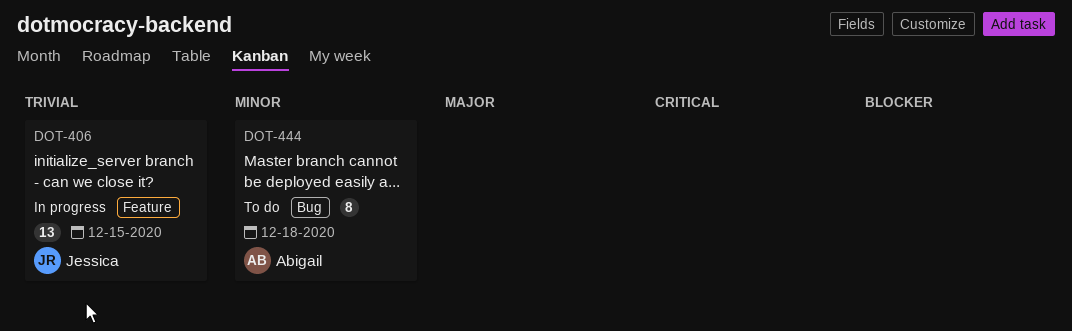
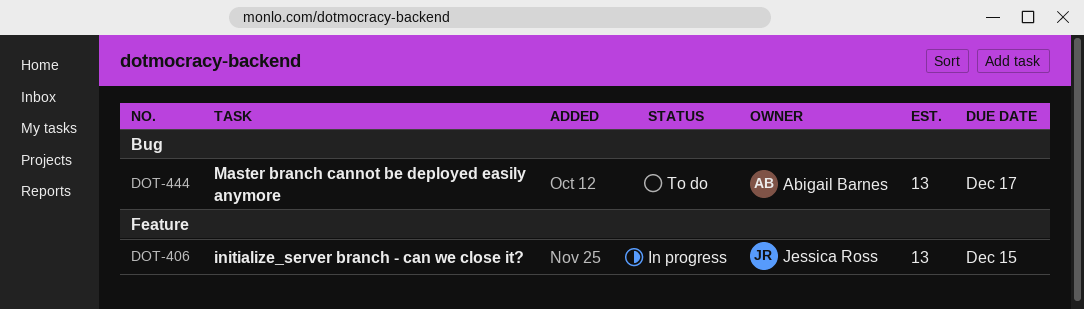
DOT-444, estimate: 8 -> 13
DOT-444, due: Dec 18 -> Dec 17

